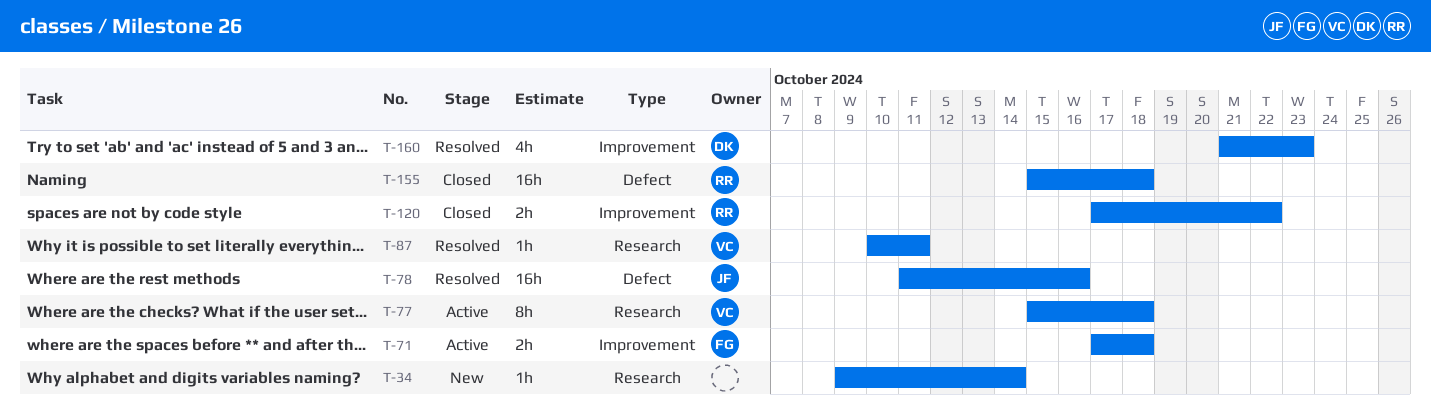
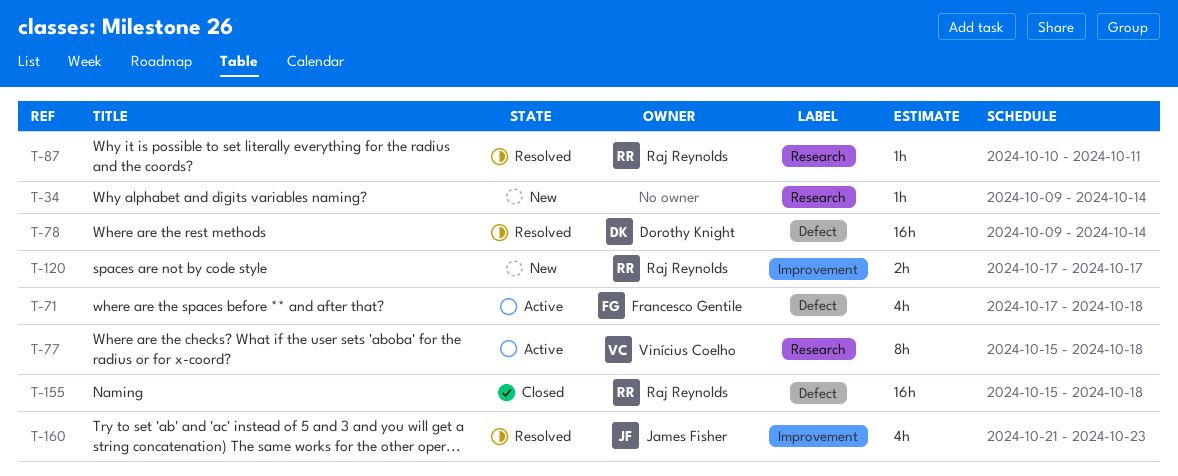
T-71, label: Improvement -> Defect
T-71, estimate: 2h -> 4h
T-78, owner: James Fisher -> Dorothy Knight
T-78, start: Oct 11 -> Oct 9
T-78, due: Oct 16 -> Oct 14
T-87, owner: Vinícius Coelho -> Raj Reynolds
T-120, status: Closed -> New
T-120, due: Oct 22 -> Oct 17
T-160, owner: Dorothy Knight -> James Fisher

